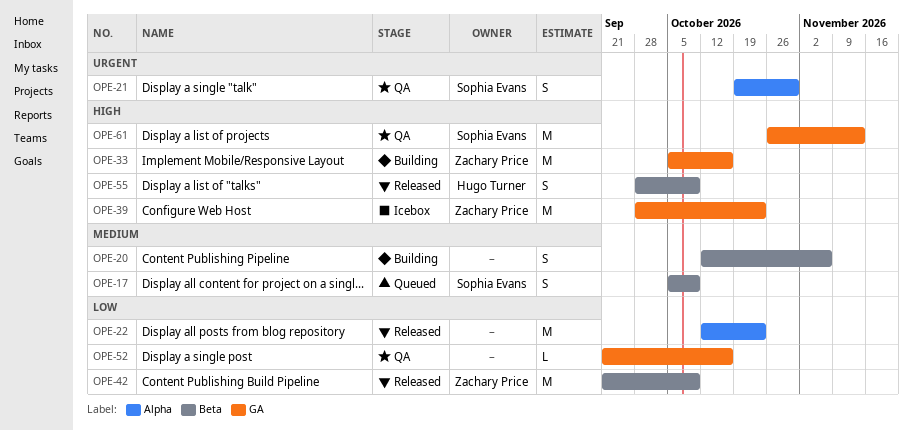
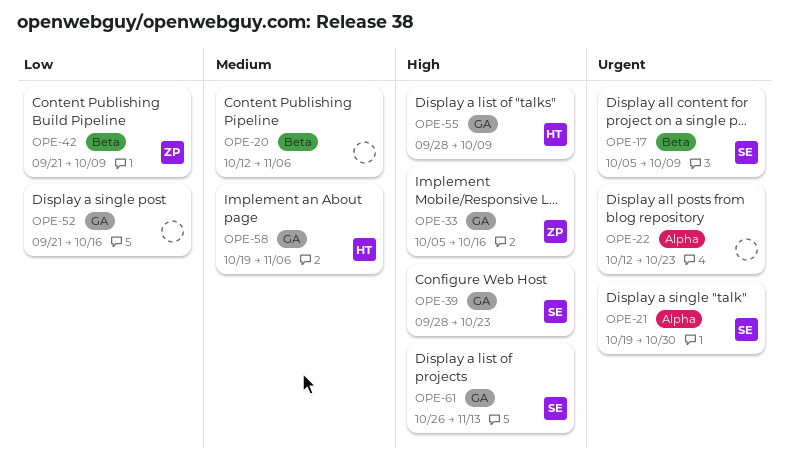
OPE-17, priority: Medium -> Urgent
OPE-22, priority: Low -> Urgent
OPE-39, owner: Zachary Price -> Sophia Evans
OPE-55, label: Beta -> GA
OPE-58: none -> present

